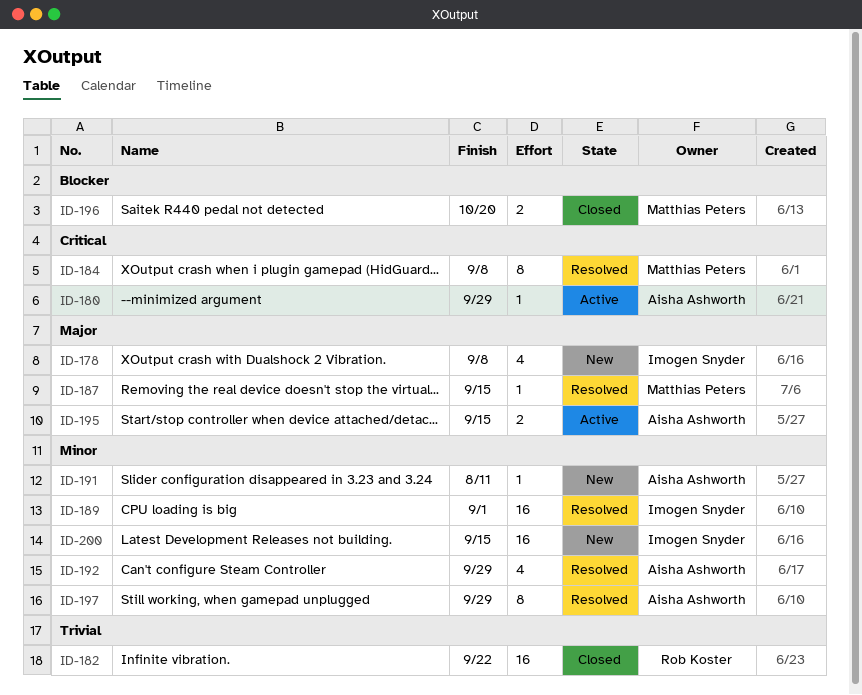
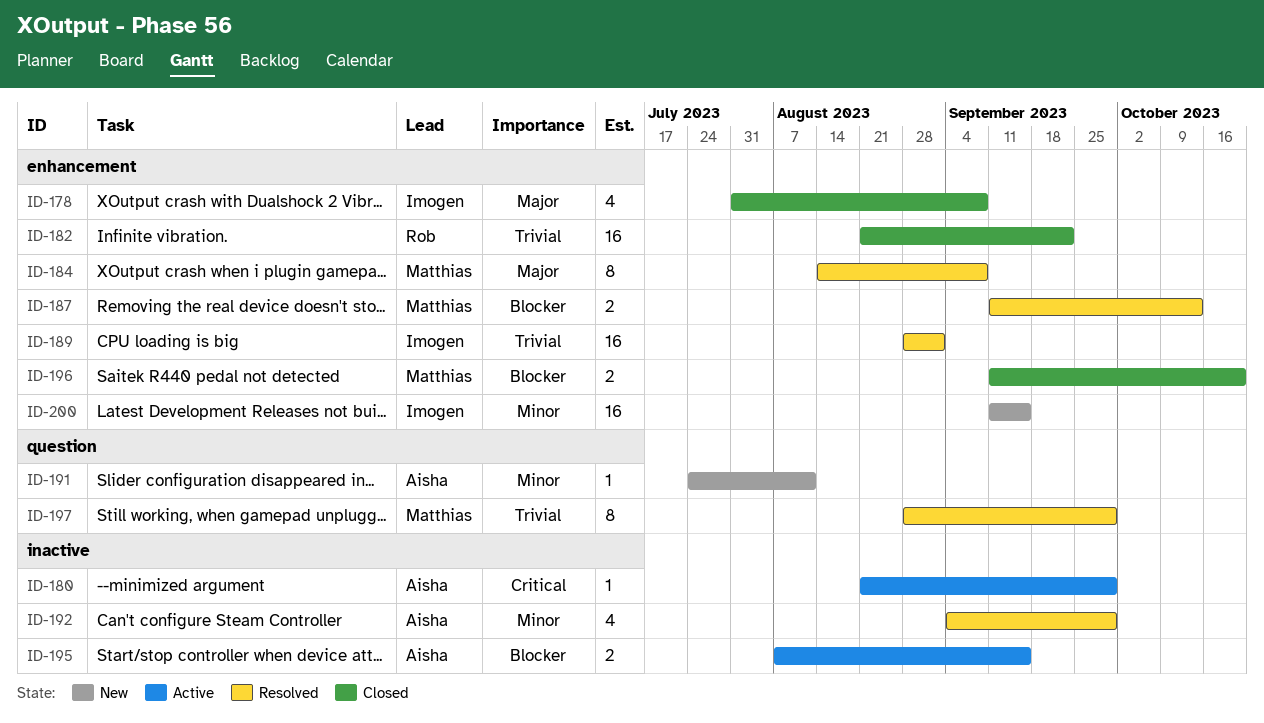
ID-178, status: New -> Closed
ID-184, priority: Critical -> Major
ID-187, priority: Major -> Blocker
ID-187, estimate: 1 -> 2
ID-187, due: Sep 15 -> Oct 13
ID-189, priority: Minor -> Trivial
ID-195, priority: Major -> Blocker
ID-197, owner: Aisha Ashworth -> Matthias Peters
ID-197, priority: Minor -> Trivial

